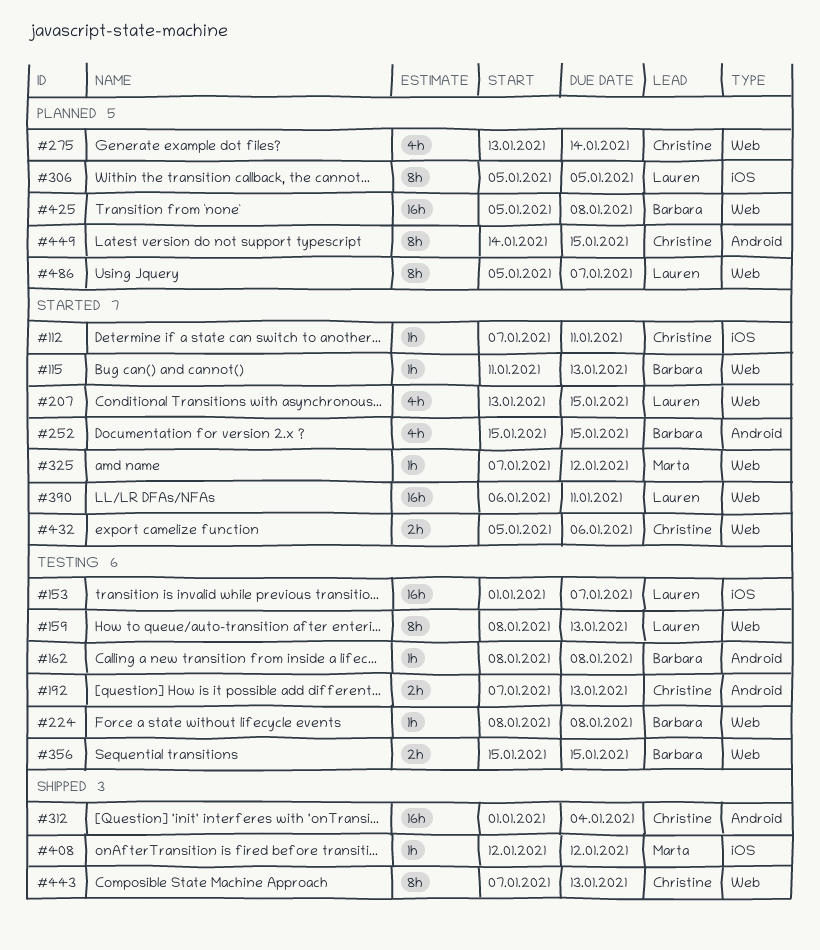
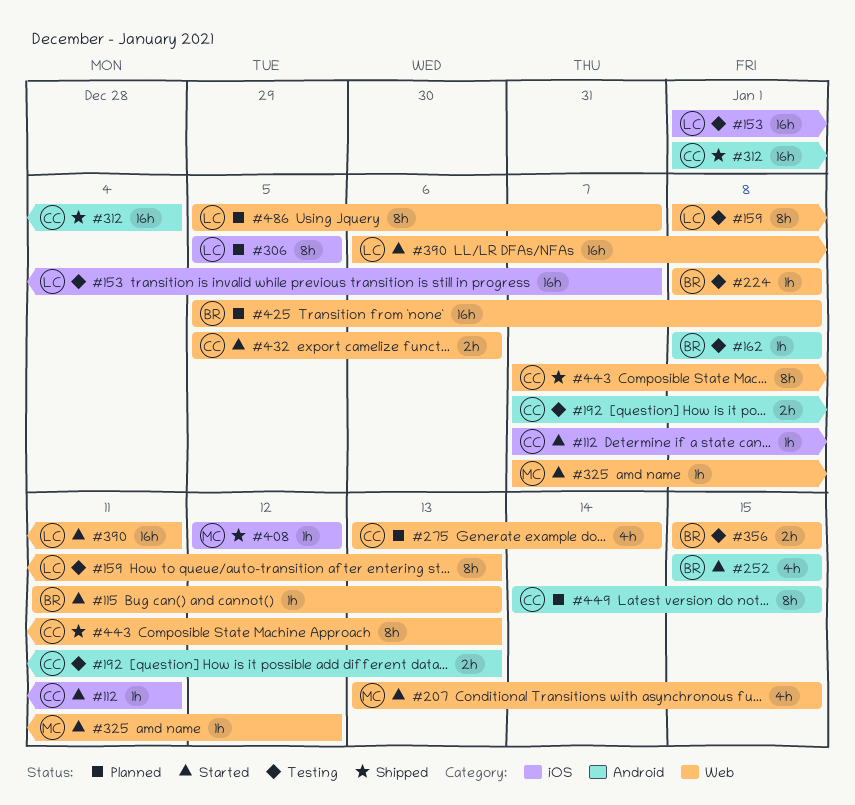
#207, owner: Lauren -> Marta

